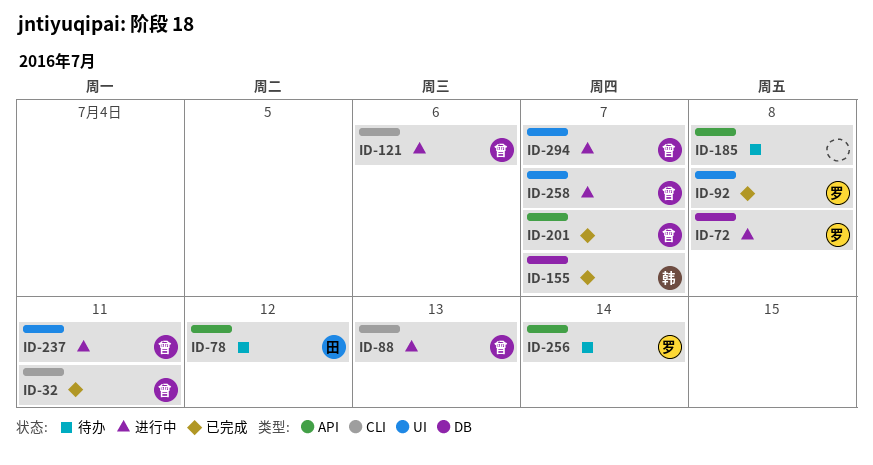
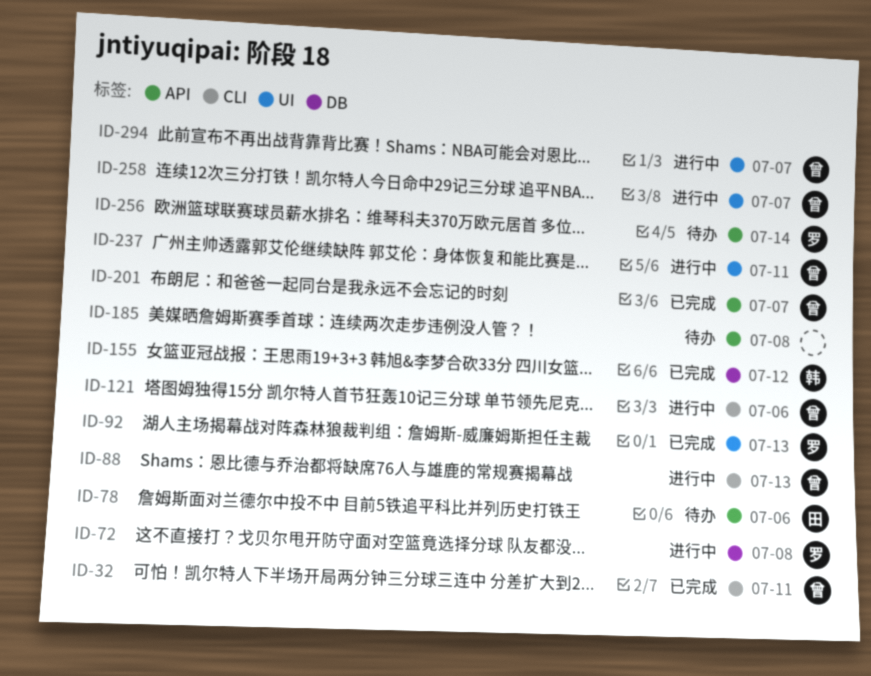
ID-78, due: Jul 12 -> Jul 6
ID-92, due: Jul 8 -> Jul 13
ID-155, due: Jul 7 -> Jul 12

